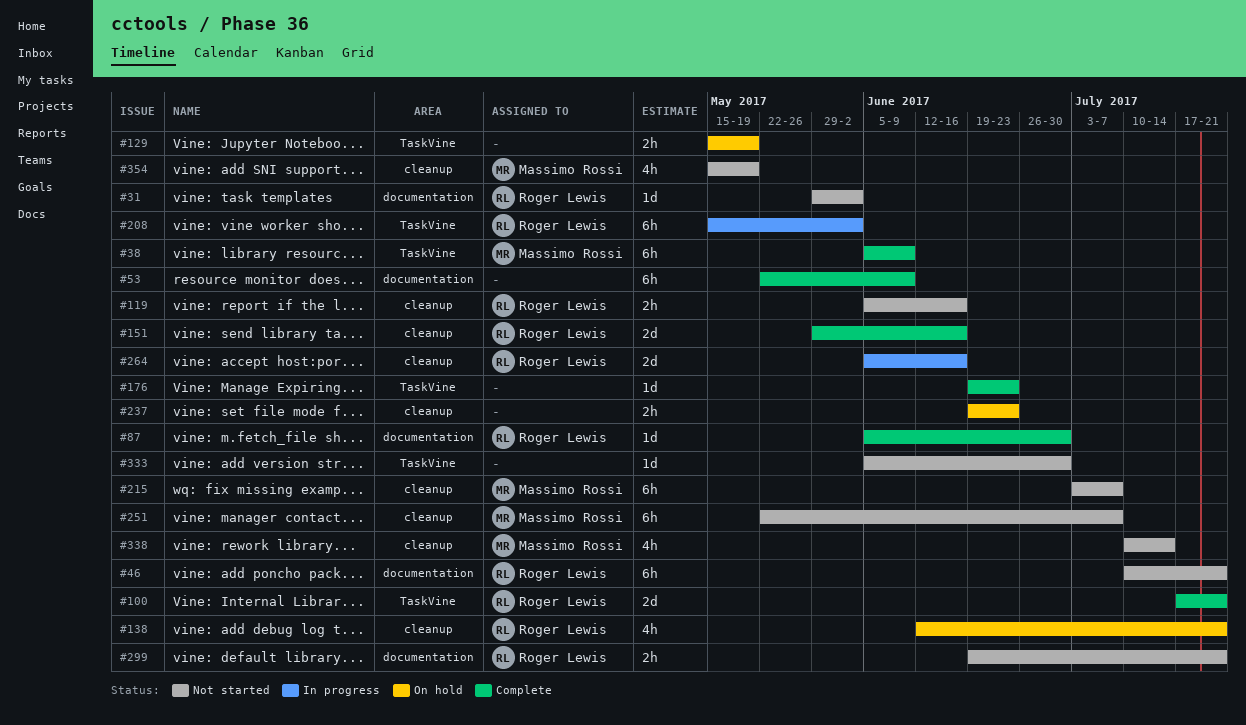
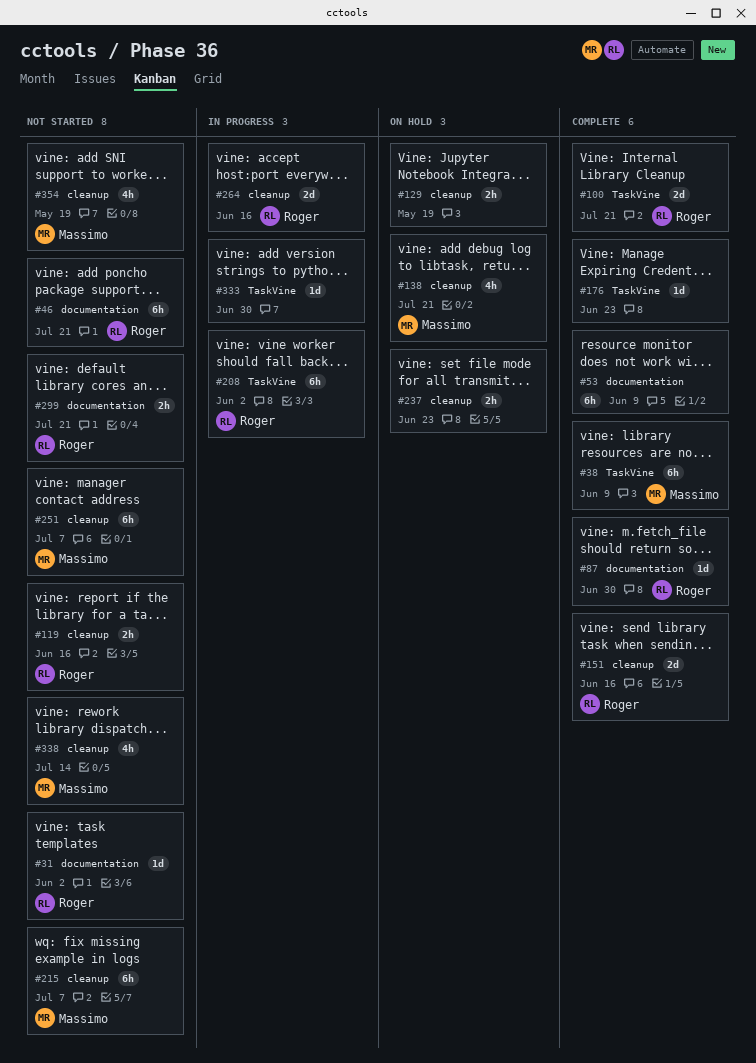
#129, label: TaskVine -> cleanup
#138, owner: Roger Lewis -> Massimo Rossi
#333, status: Not started -> In progress

